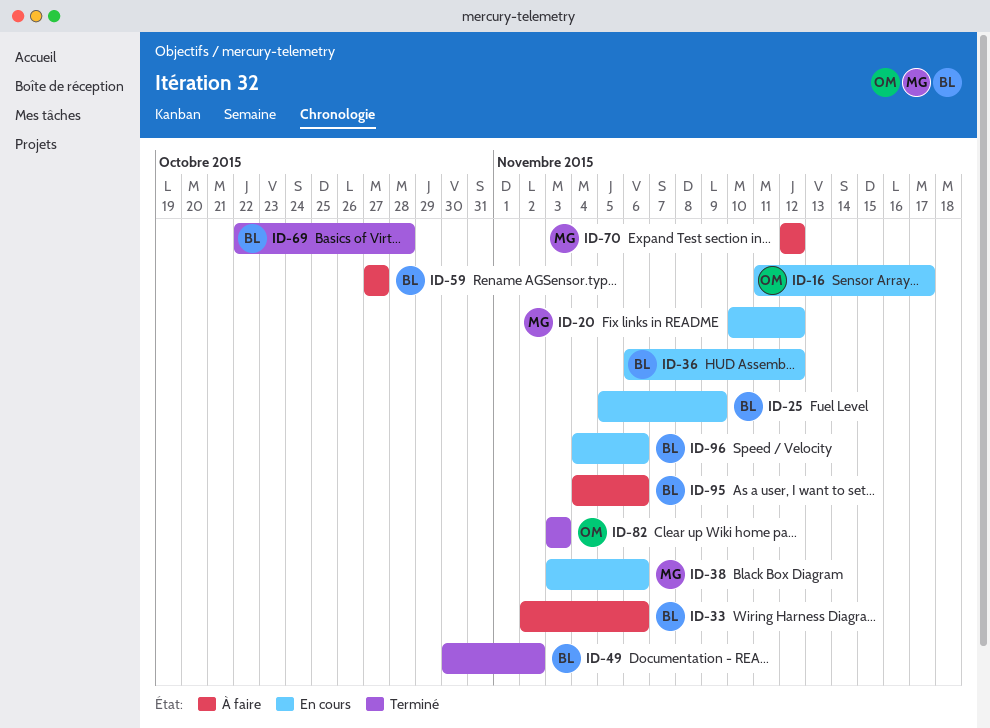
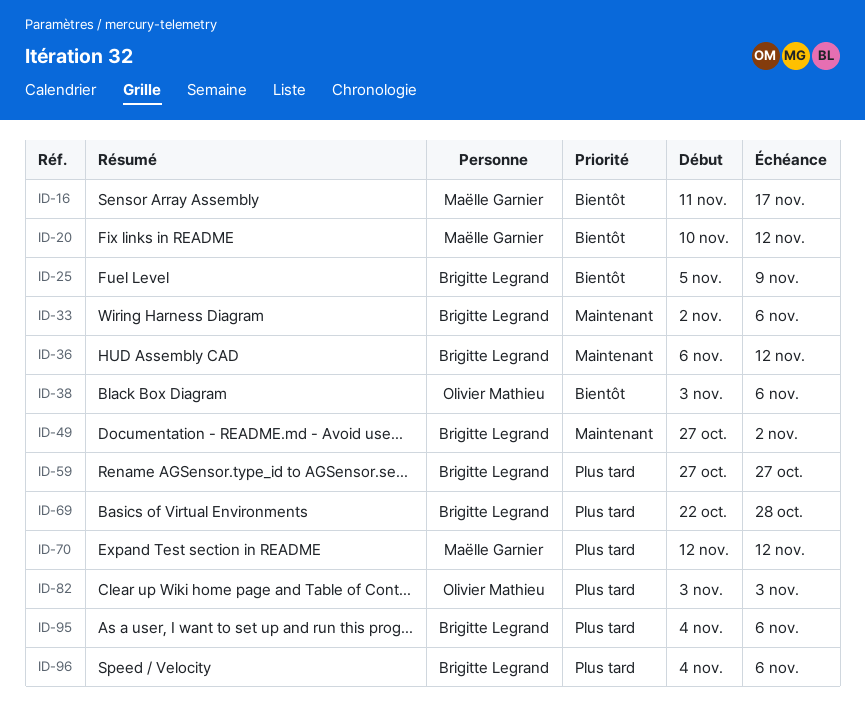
ID-16, owner: Olivier Mathieu -> Maëlle Garnier
ID-38, owner: Maëlle Garnier -> Olivier Mathieu
ID-49, start: Oct 30 -> Oct 27

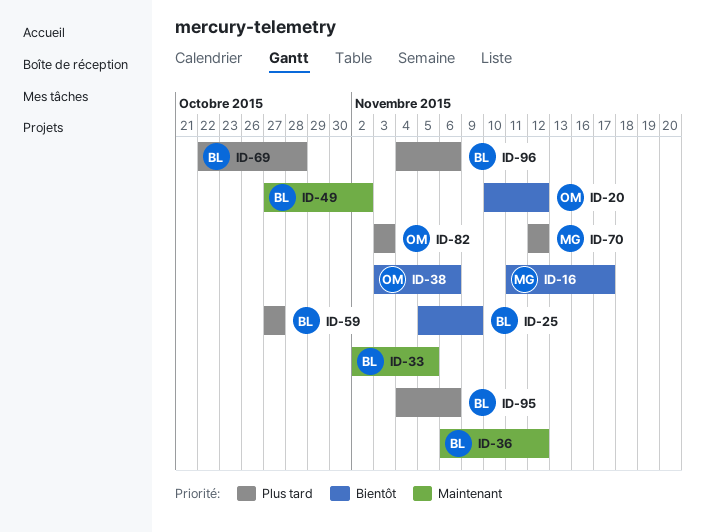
ID-20, owner: Maëlle Garnier -> Olivier Mathieu
ID-33, due: Nov 6 -> Nov 5

